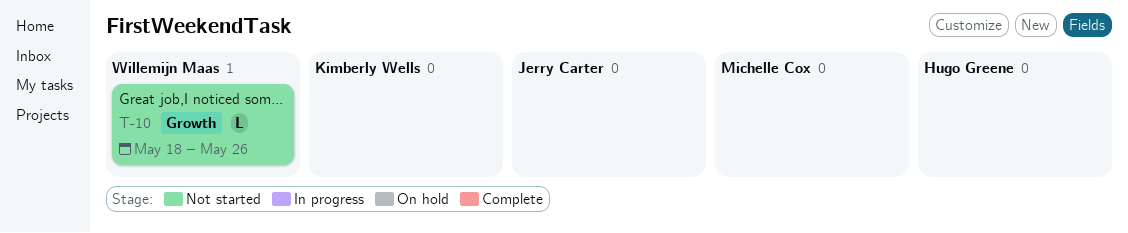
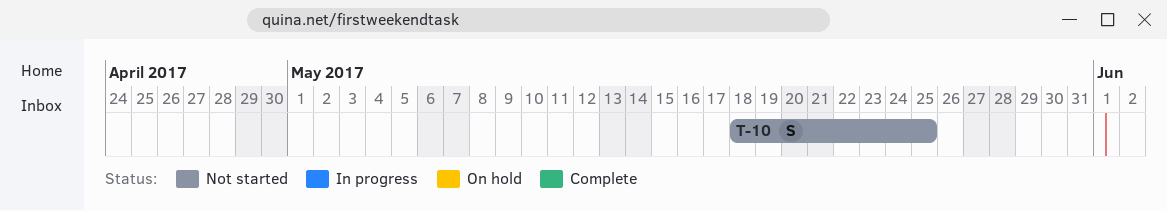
T-10, estimate: L -> S
T-10, due: May 26 -> May 25

